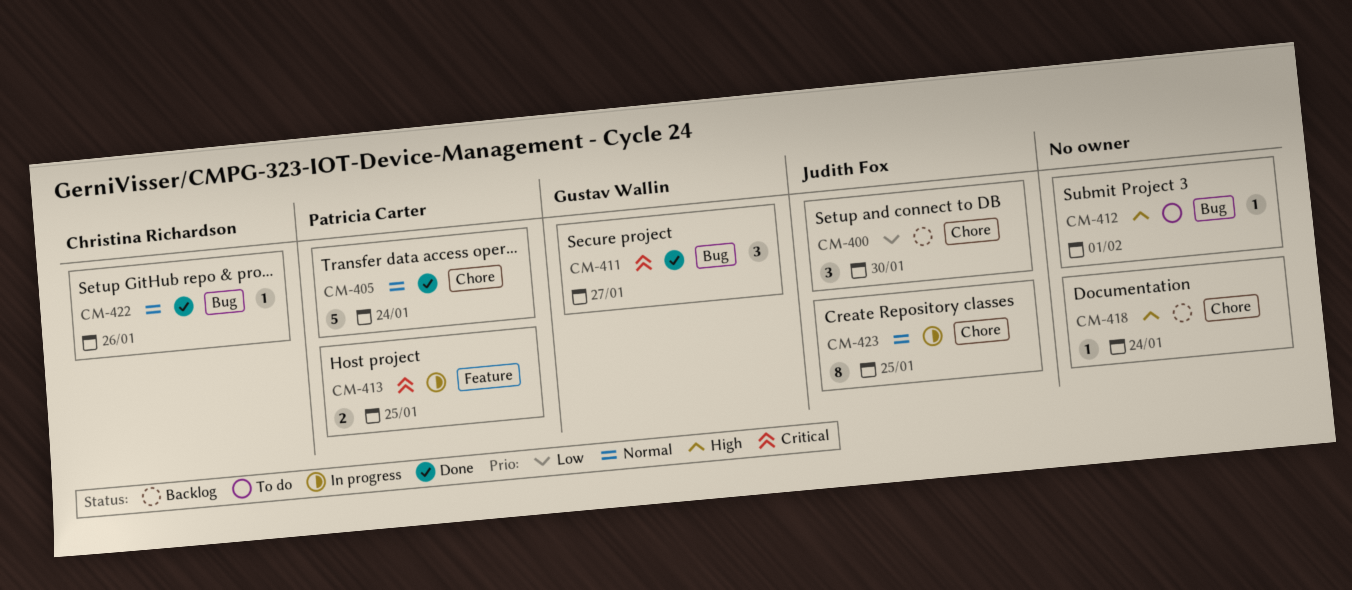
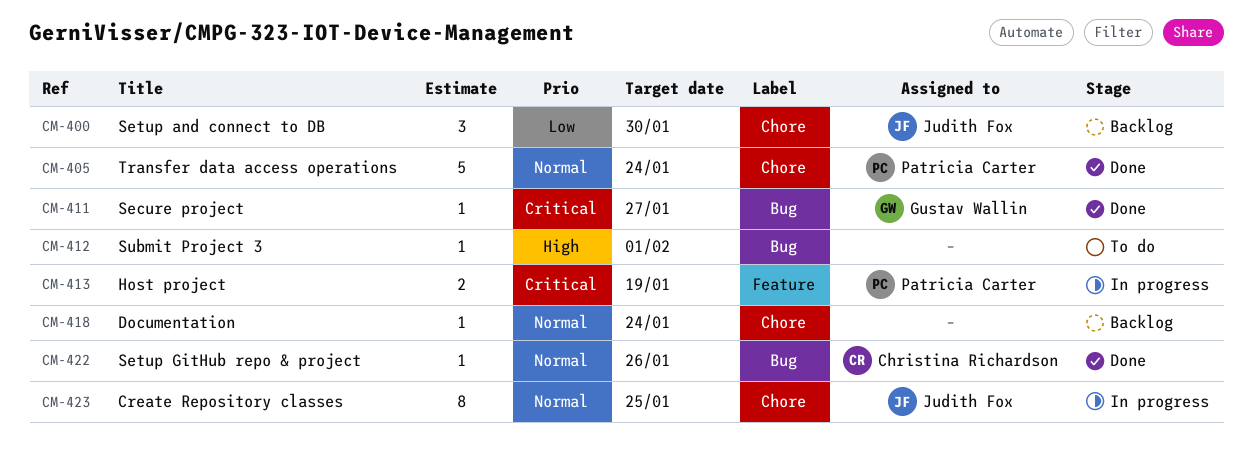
CM-411, estimate: 3 -> 1
CM-413, due: Jan 25 -> Jan 19
CM-418, priority: High -> Normal

